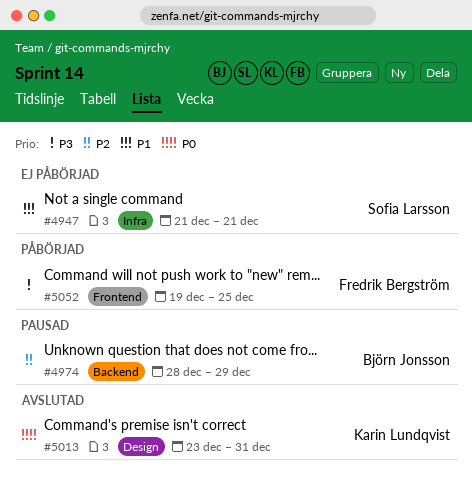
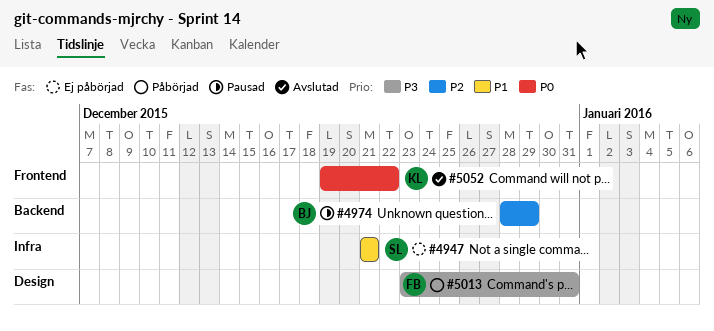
#5013, status: Avslutad -> Påbörjad
#5013, owner: Karin Lundqvist -> Fredrik Bergström
#5013, priority: P0 -> P3
#5052, status: Påbörjad -> Avslutad
#5052, owner: Fredrik Bergström -> Karin Lundqvist
#5052, priority: P3 -> P0
#5052, due: Dec 25 -> Dec 22

